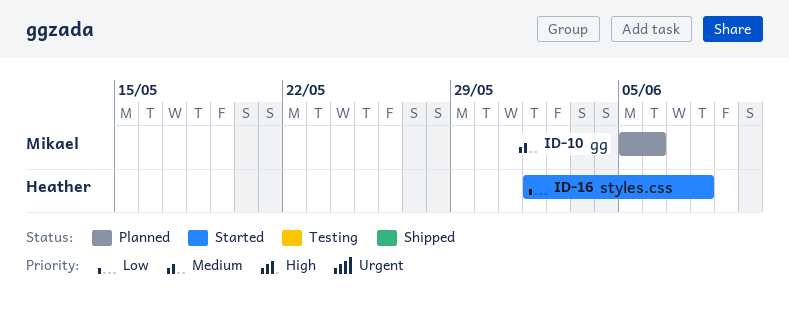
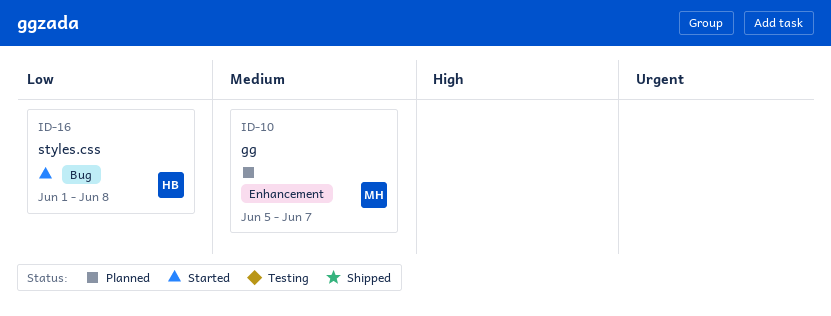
ID-10, due: Jun 6 -> Jun 7

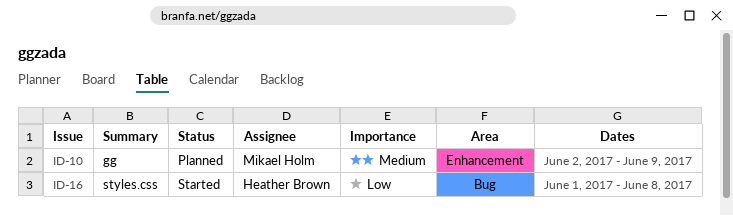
ID-10, start: Jun 5 -> Jun 2
ID-10, due: Jun 7 -> Jun 9

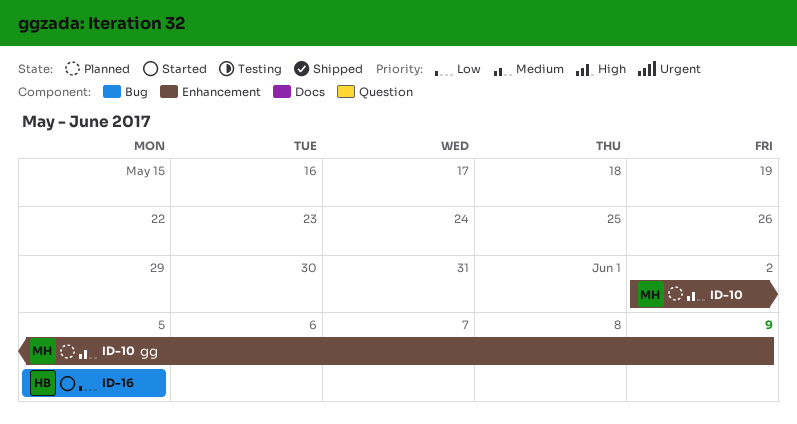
ID-16, start: Jun 1 -> Jun 5
ID-16, due: Jun 8 -> Jun 5

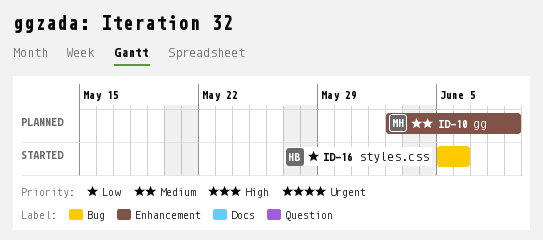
ID-16, due: Jun 5 -> Jun 6

